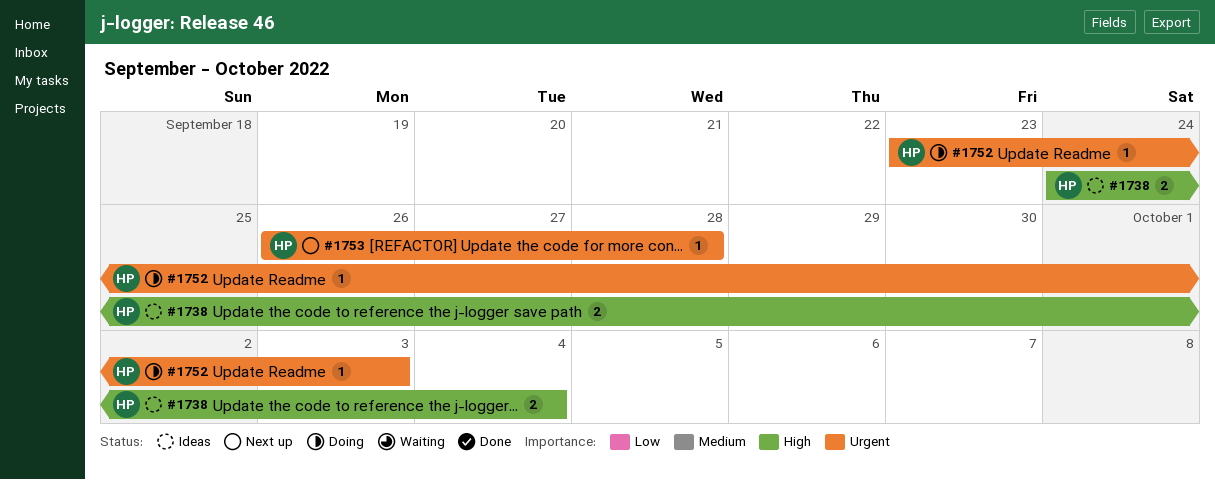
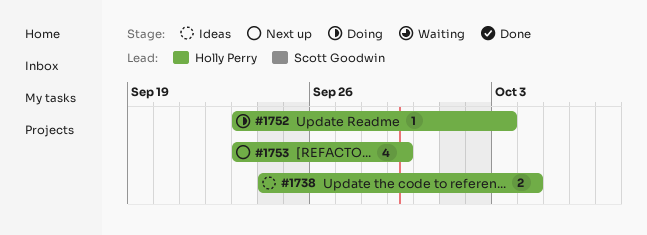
#1753, estimate: 1 -> 4
#1753, start: Sep 26 -> Sep 23
#1753, due: Sep 28 -> Sep 29

